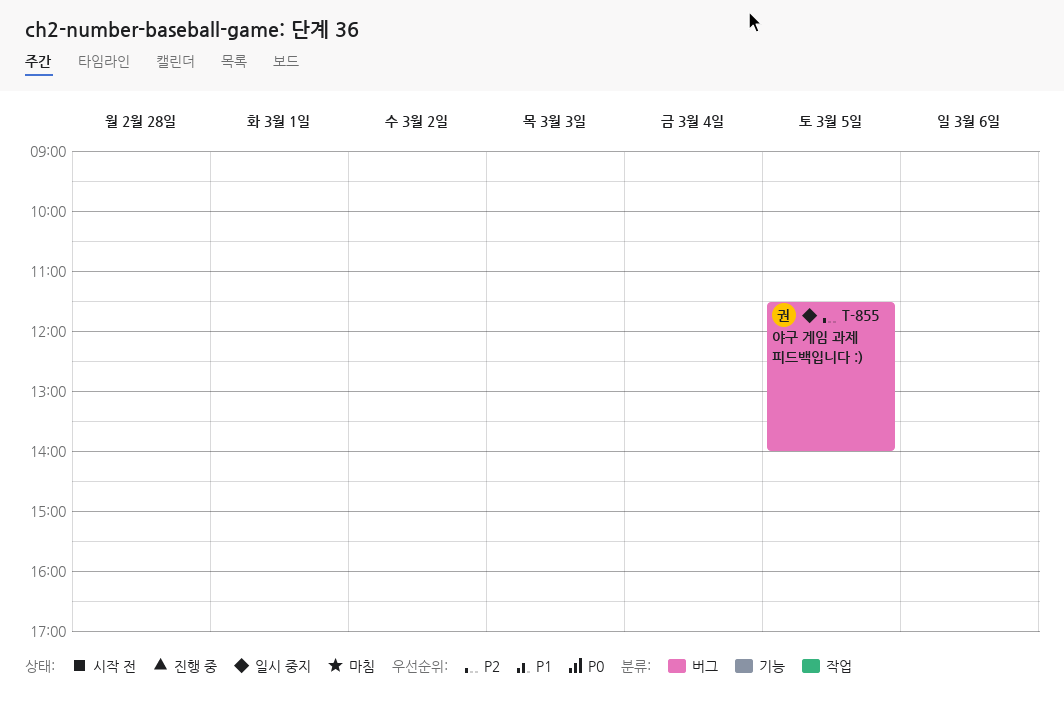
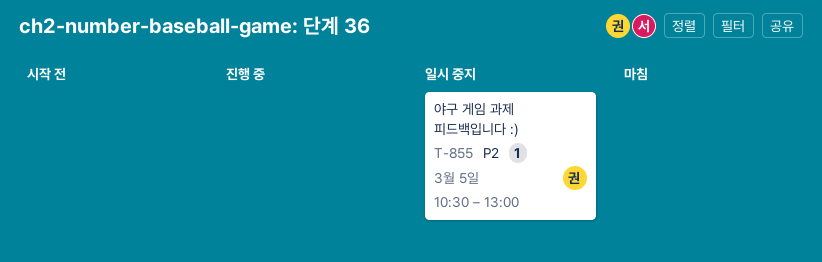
T-855, begins: 11:30 -> 10:30
T-855, ends: 14:00 -> 13:00

